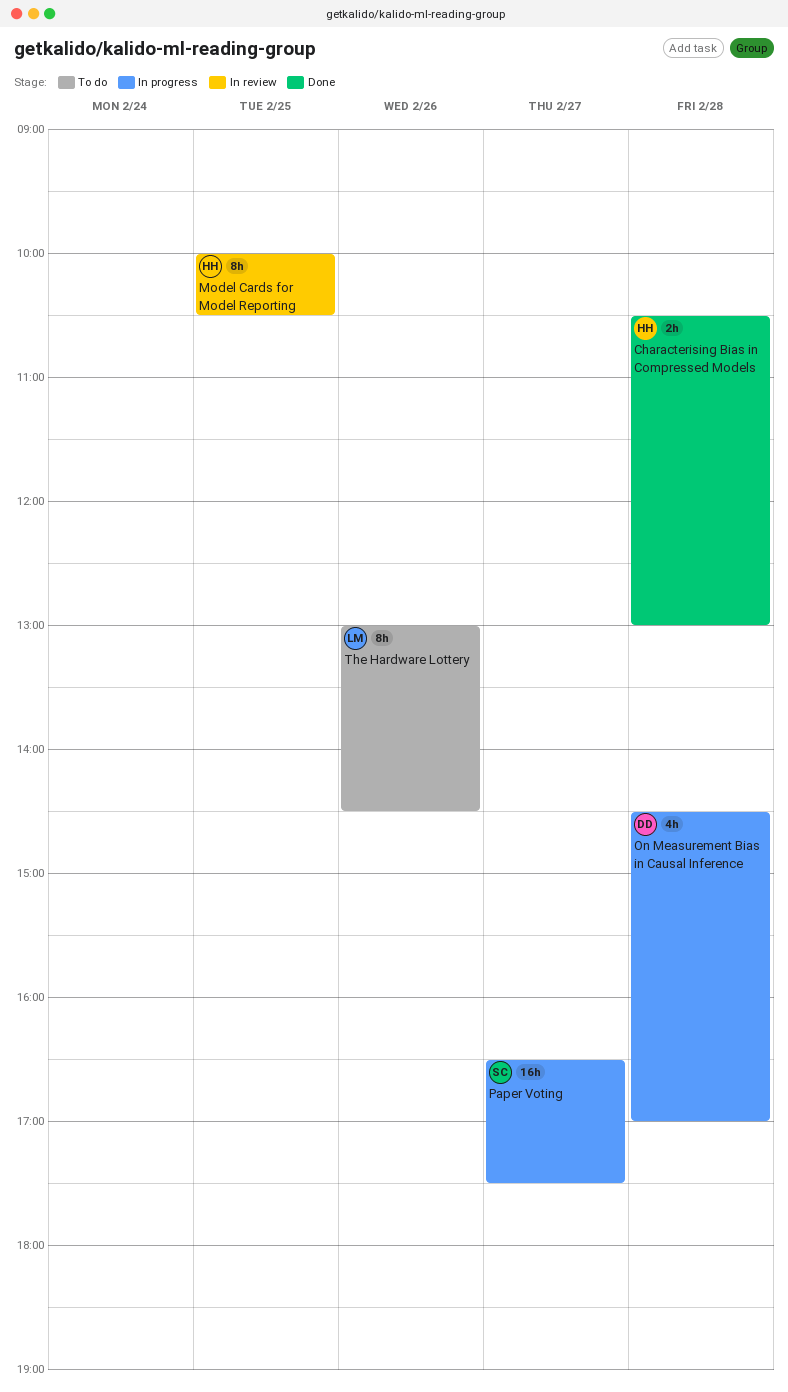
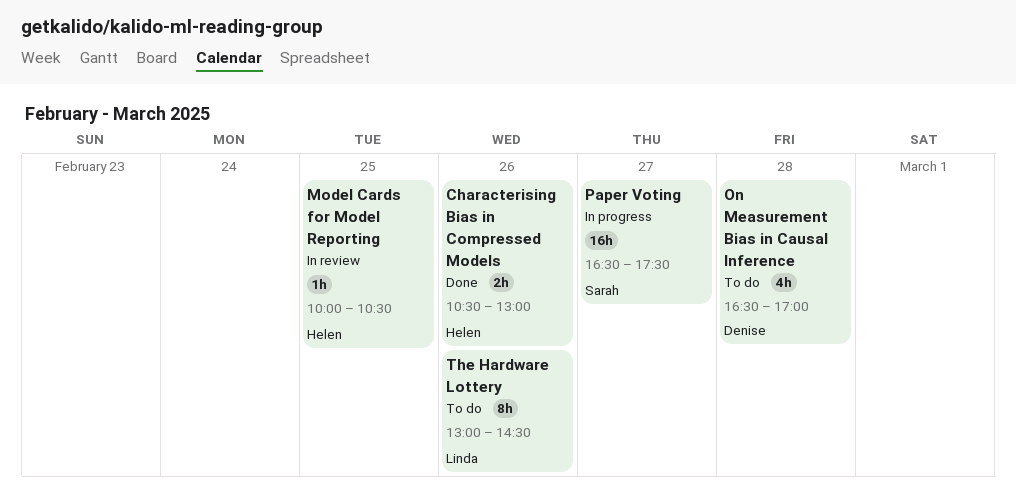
Characterising Bias in Compressed Models, day: Feb 28 -> Feb 26
Model Cards for Model Reporting, estimate: 8h -> 1h
On Measurement Bias in Causal Inference, status: In progress -> To do
On Measurement Bias in Causal Inference, begins: 14:30 -> 16:30

